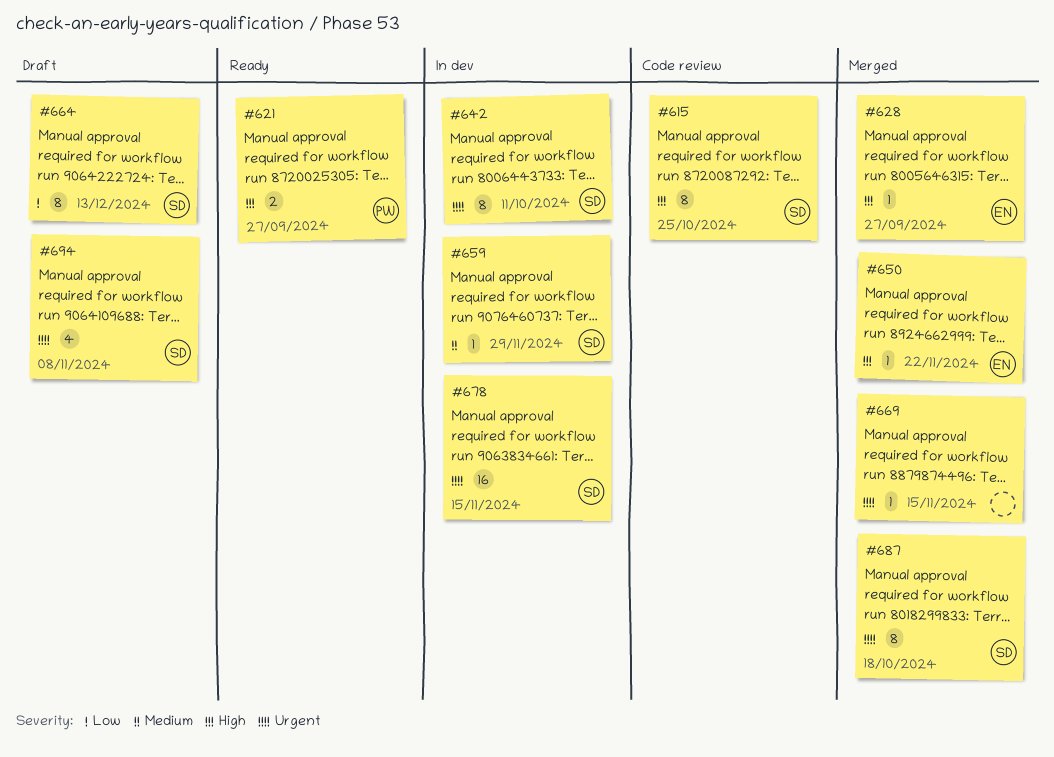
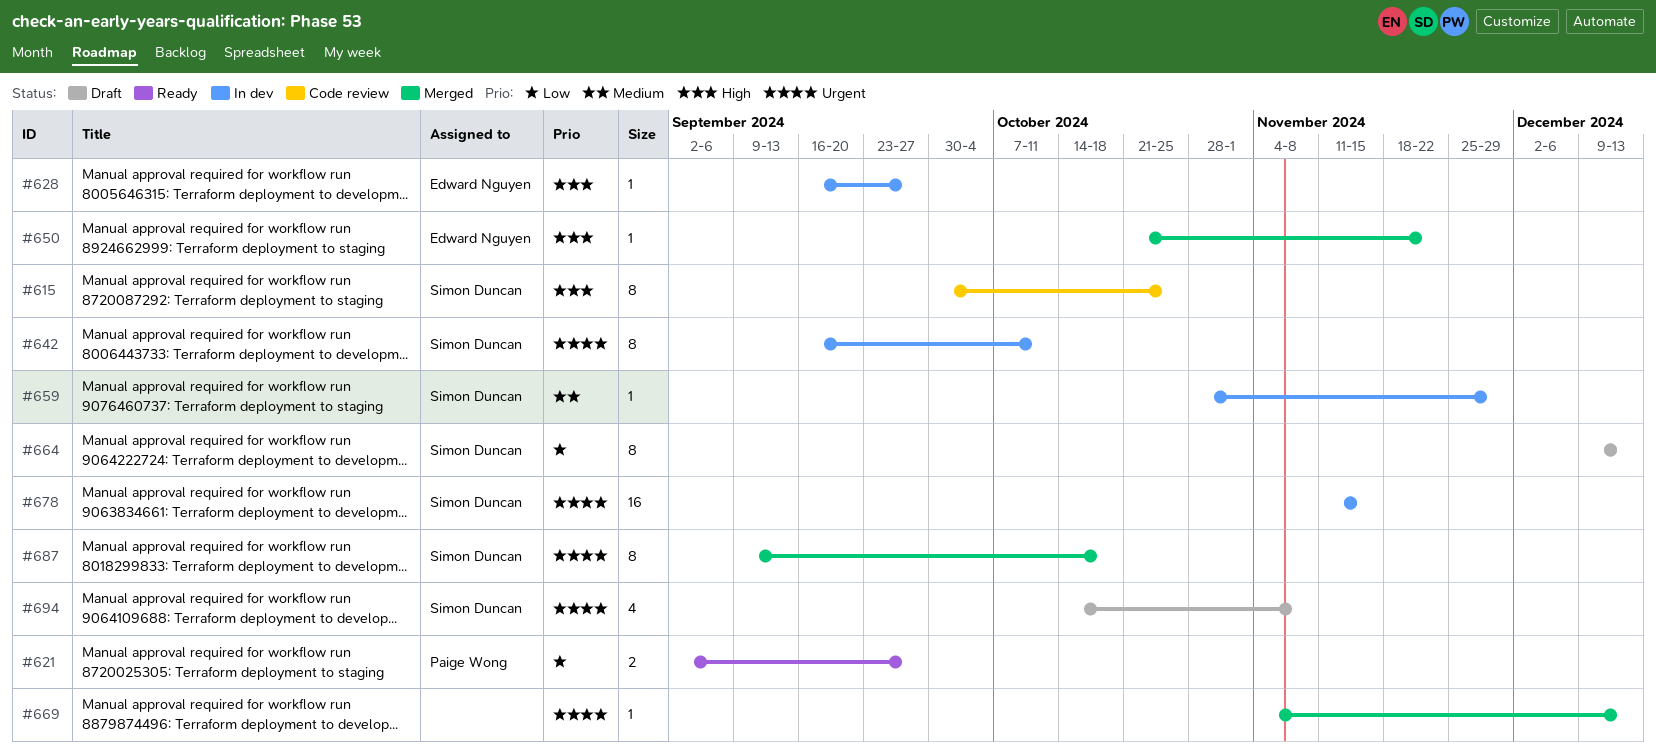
#621, priority: High -> Low
#628, status: Merged -> In dev
#669, due: Nov 15 -> Dec 13

